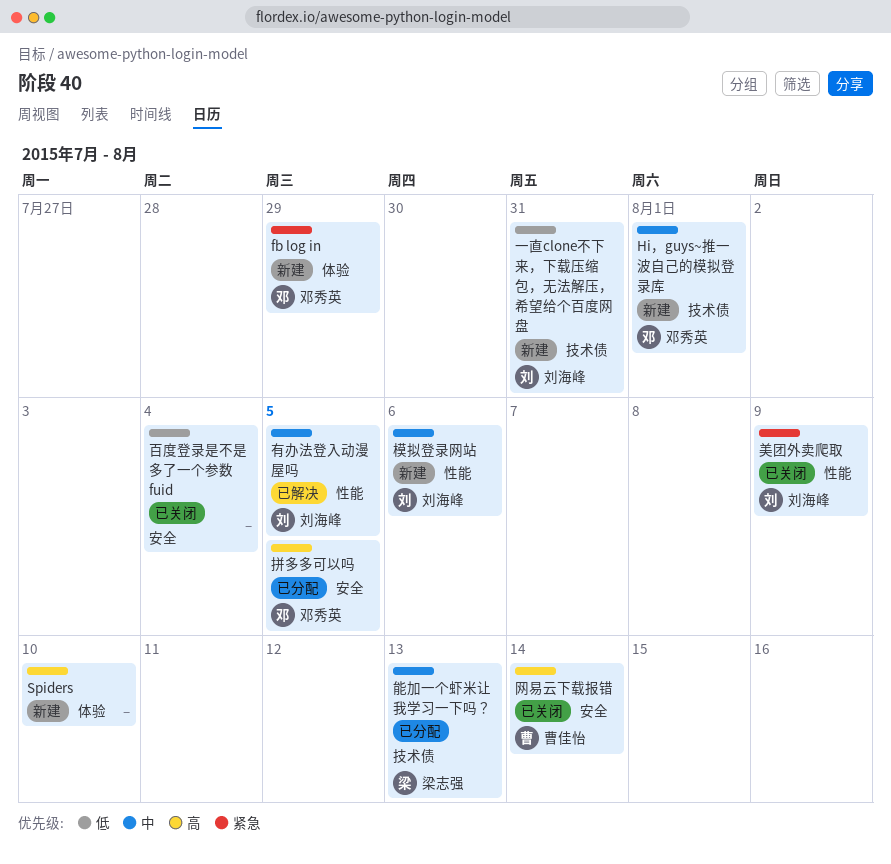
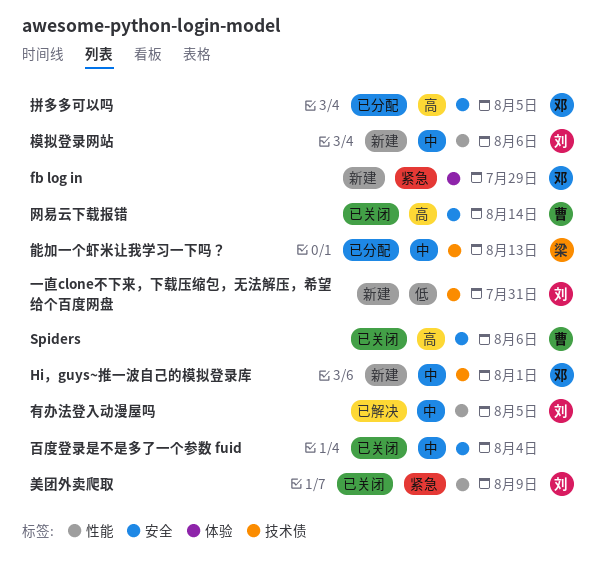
Spiders, status: 新建 -> 已关闭
Spiders, owner: none -> 曹佳怡
Spiders, label: 体验 -> 安全
Spiders, due: Aug 10 -> Aug 6
百度登录是不是多了一个参数 fuid, priority: 低 -> 中

